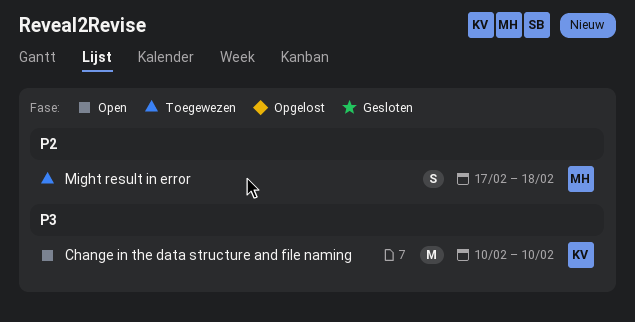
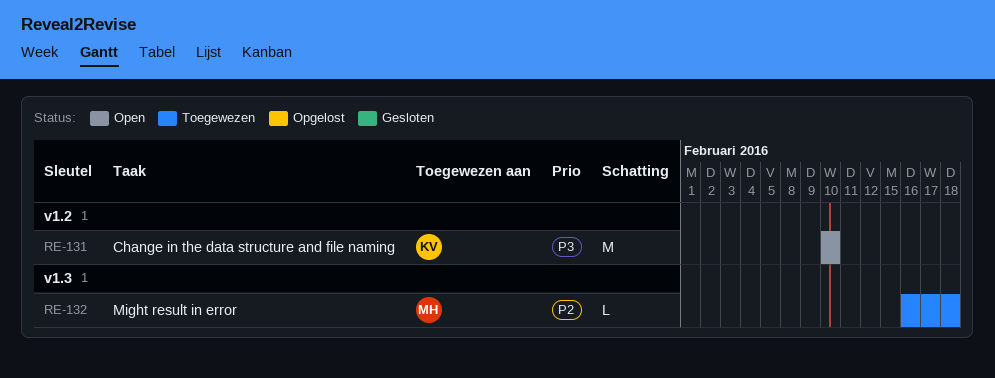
Might result in error, estimate: S -> L
Might result in error, start: Feb 17 -> Feb 16

